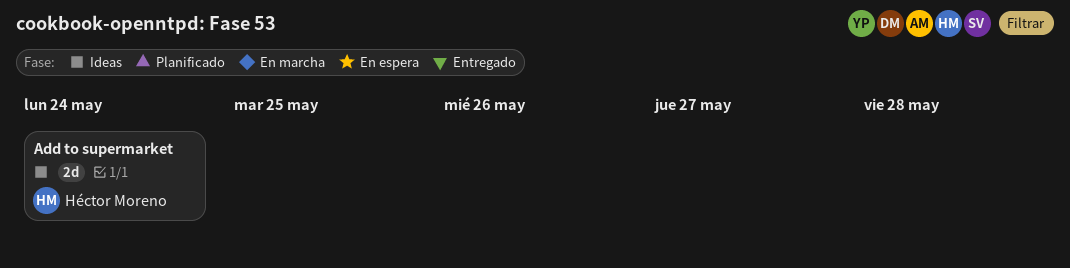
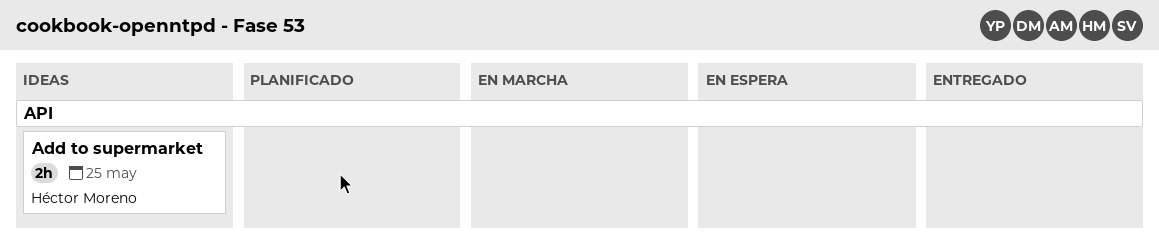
Add to supermarket, estimate: 2d -> 2h
Add to supermarket, due: May 24 -> May 25

